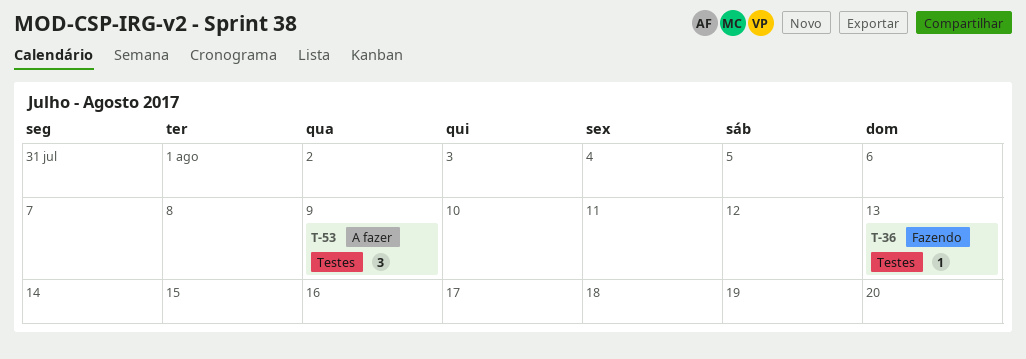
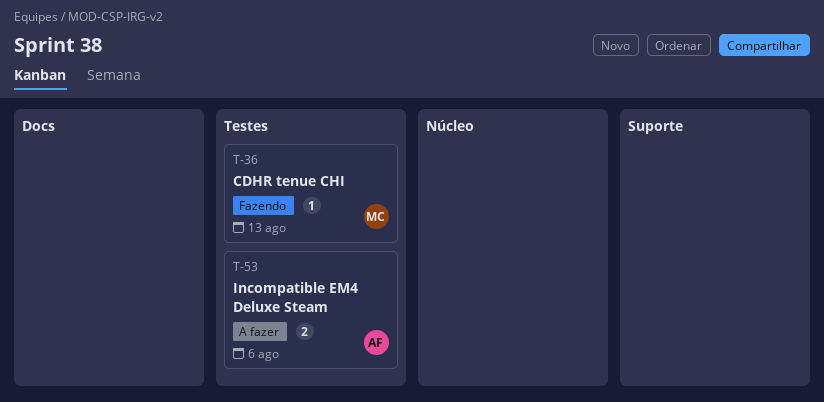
T-53, estimate: 3 -> 2
T-53, due: Aug 9 -> Aug 6

